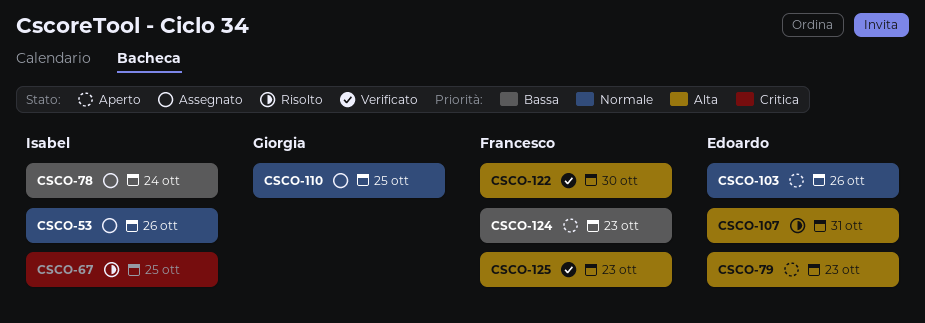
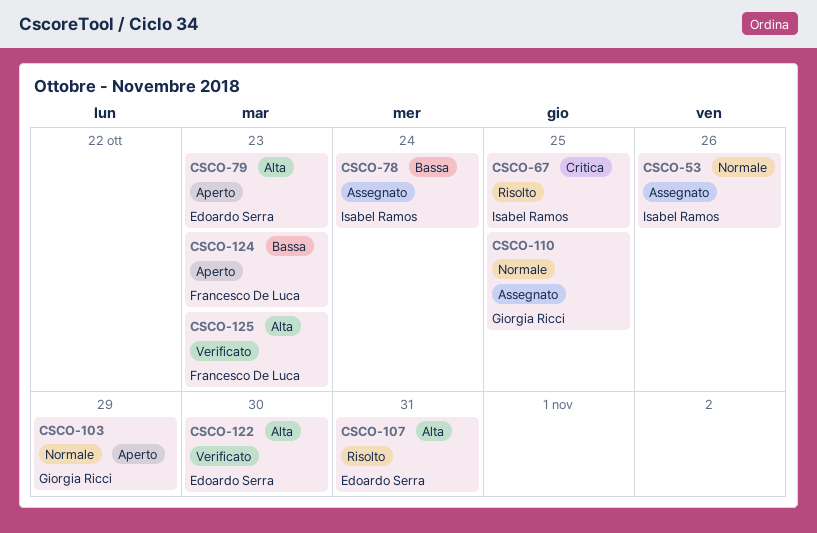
CSCO-103, owner: Edoardo Serra -> Giorgia Ricci
CSCO-103, due: Oct 26 -> Oct 29
CSCO-122, owner: Francesco De Luca -> Edoardo Serra

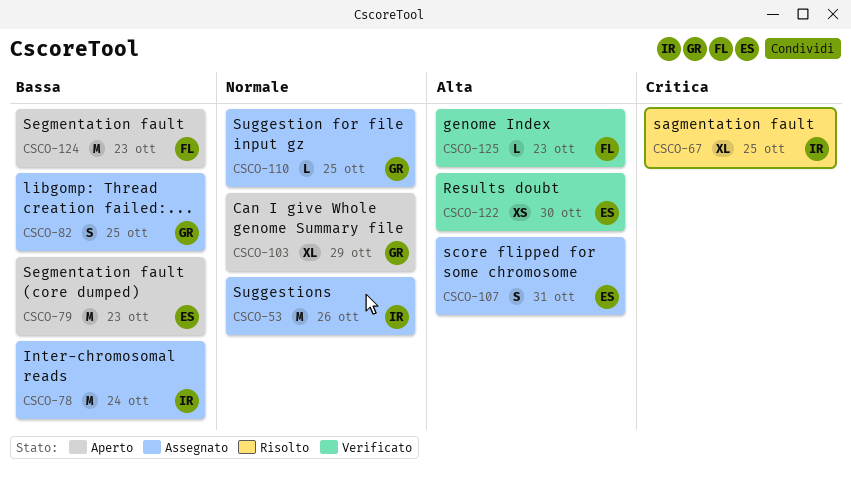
CSCO-79, priority: Alta -> Bassa
CSCO-82: none -> present
CSCO-107, status: Risolto -> Assegnato

